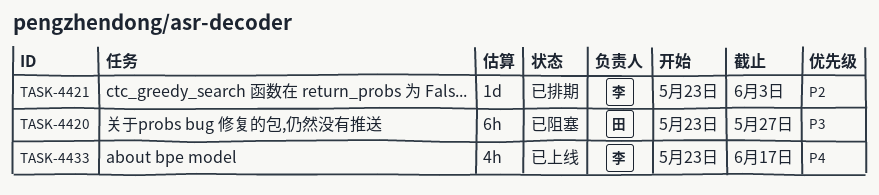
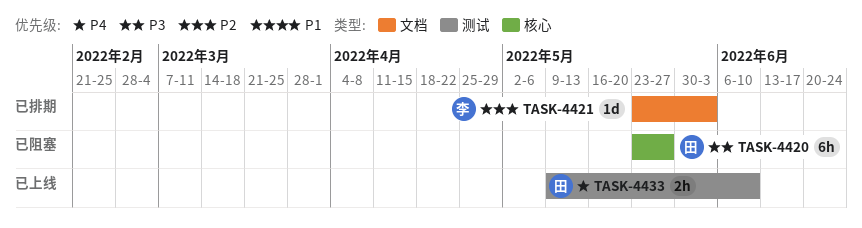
TASK-4433, owner: 李 -> 田
TASK-4433, estimate: 4h -> 2h
TASK-4433, start: May 23 -> May 9
TASK-4433, due: Jun 17 -> Jun 10

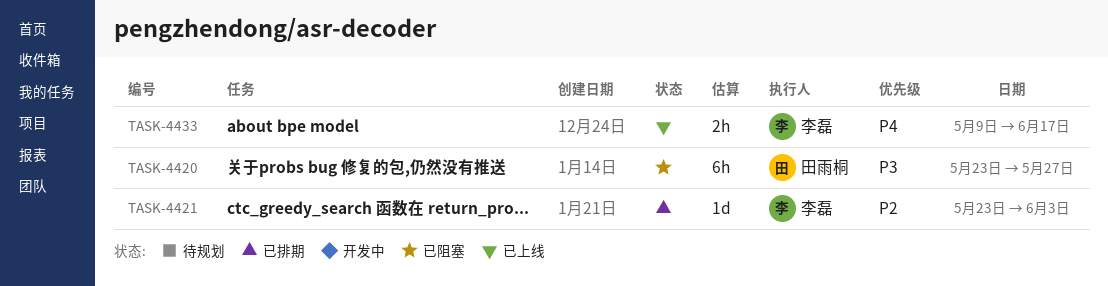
TASK-4433, owner: 田雨桐 -> 李磊
TASK-4433, due: Jun 10 -> Jun 17

